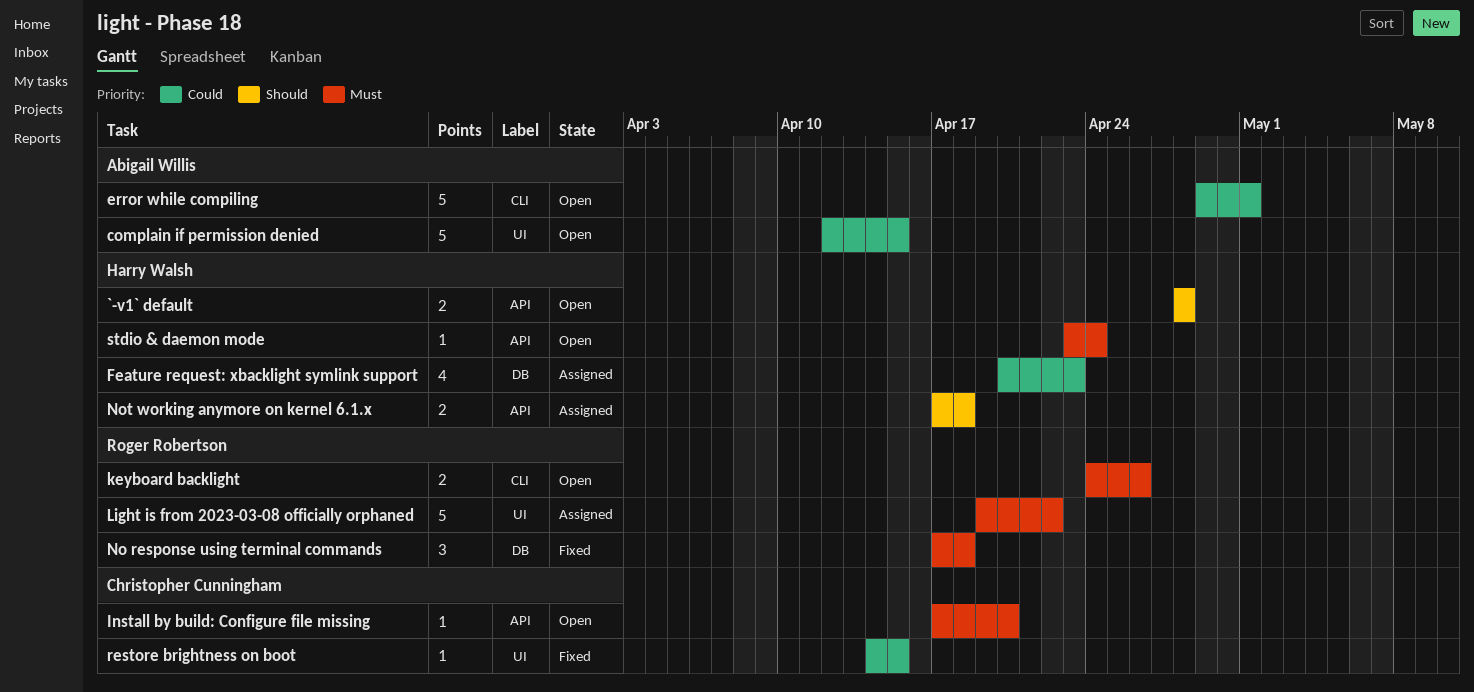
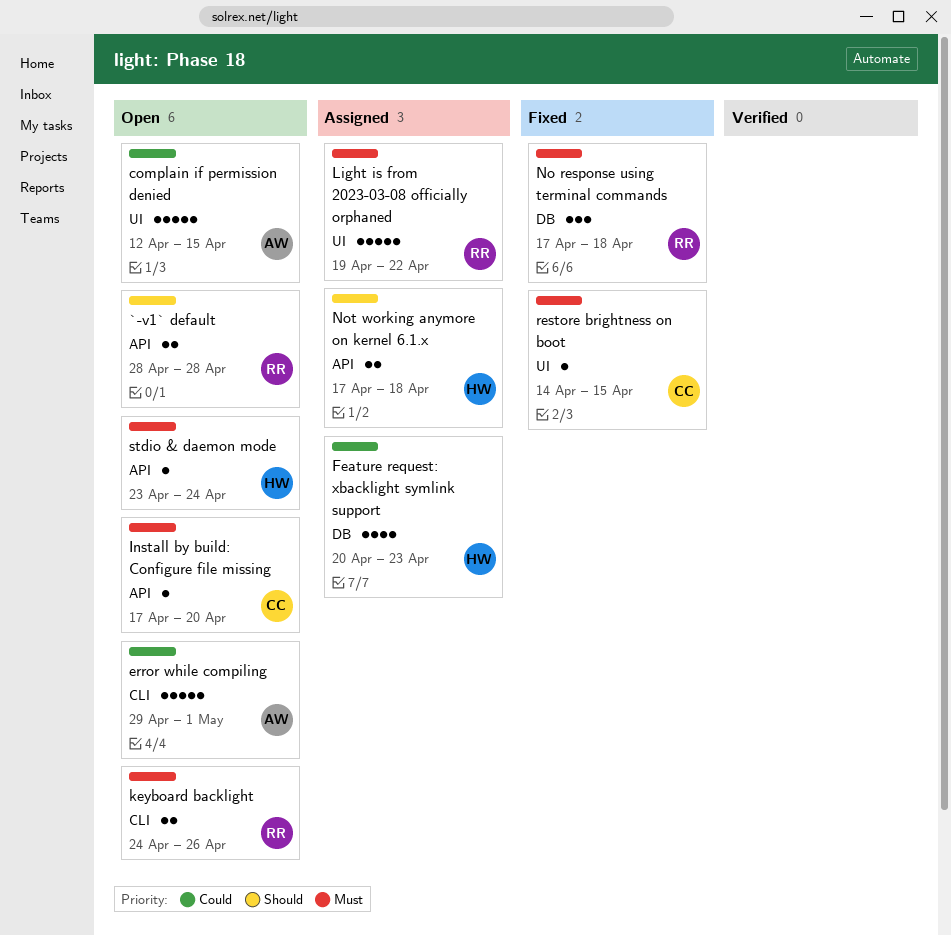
`-v1` default, owner: Harry Walsh -> Roger Robertson
restore brightness on boot, priority: Could -> Must

